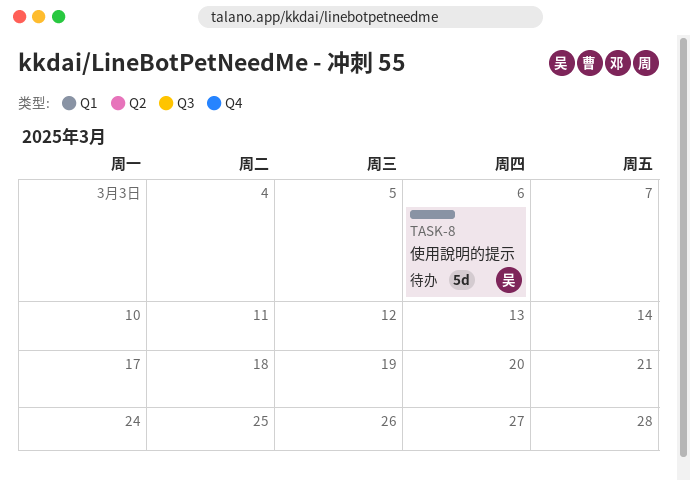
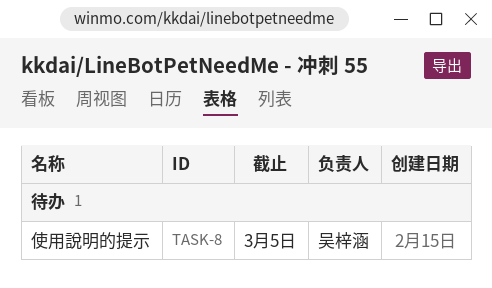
TASK-8, due: Mar 6 -> Mar 5

